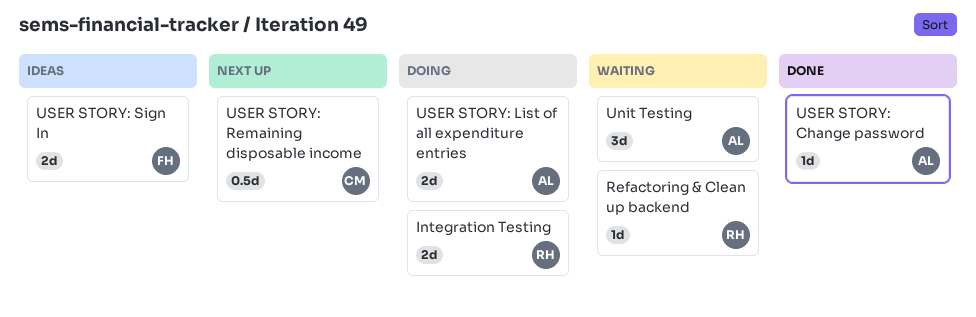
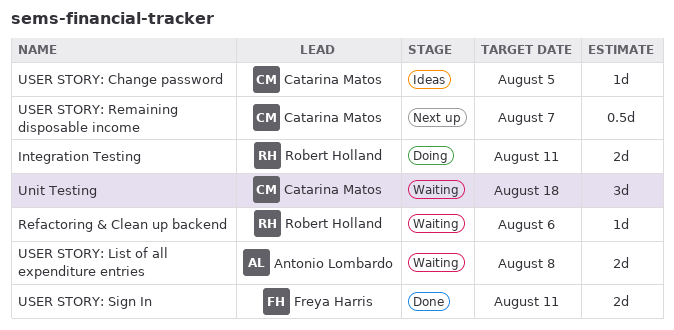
Unit Testing, owner: Antonio Lombardo -> Catarina Matos
USER STORY: Change password, status: Done -> Ideas
USER STORY: Change password, owner: Antonio Lombardo -> Catarina Matos
USER STORY: List of all expenditure entries, status: Doing -> Waiting
USER STORY: Sign In, status: Ideas -> Done

